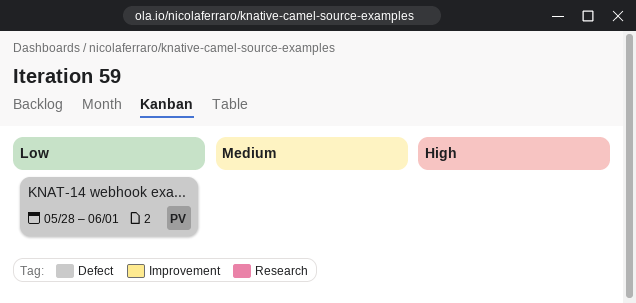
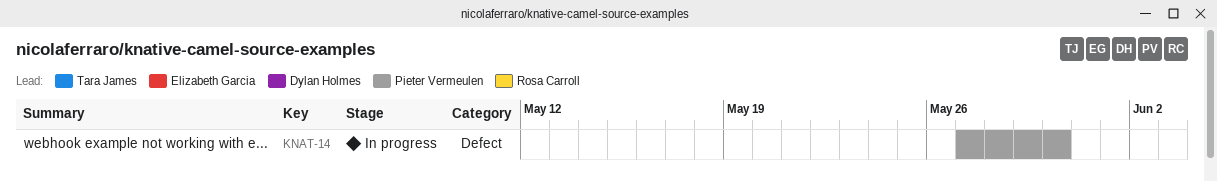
KNAT-14, start: May 28 -> May 27
KNAT-14, due: Jun 1 -> May 30

